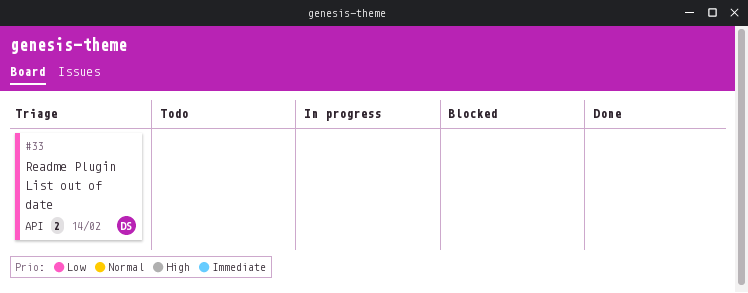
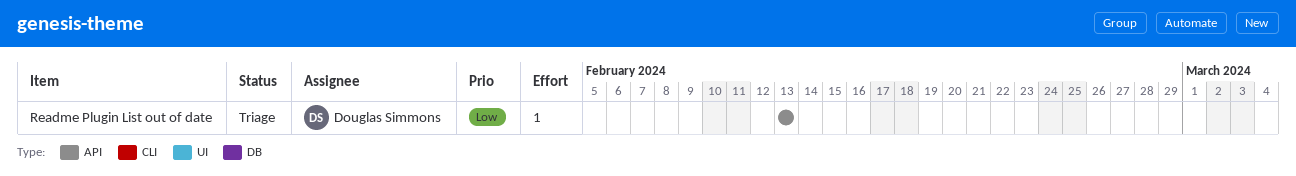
Readme Plugin List out of date, estimate: 2 -> 1
Readme Plugin List out of date, due: Feb 14 -> Feb 13

